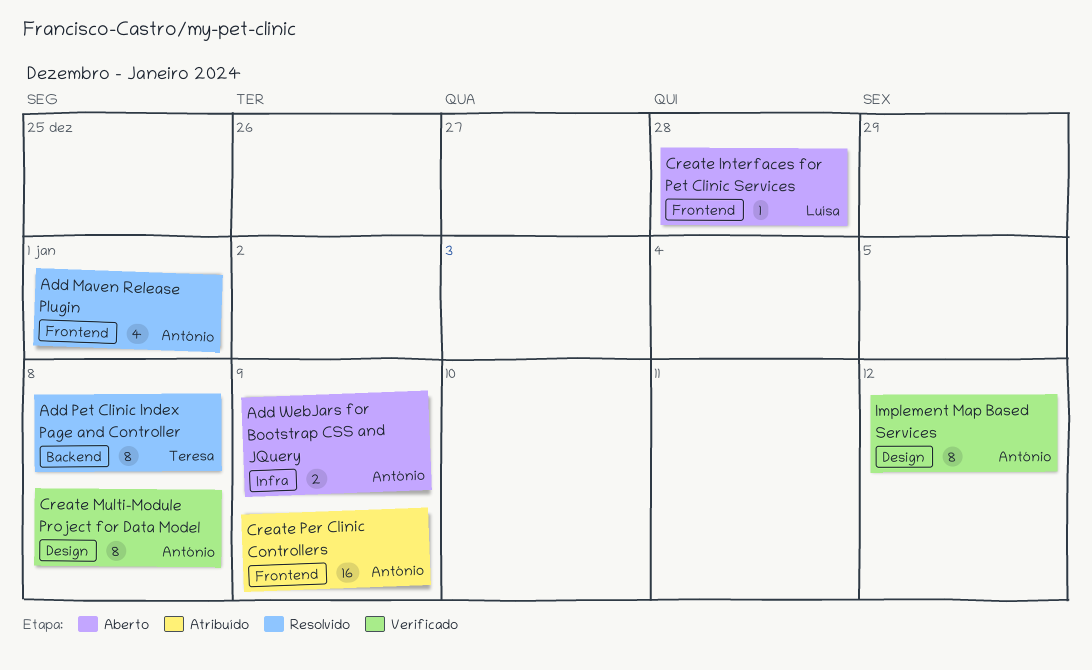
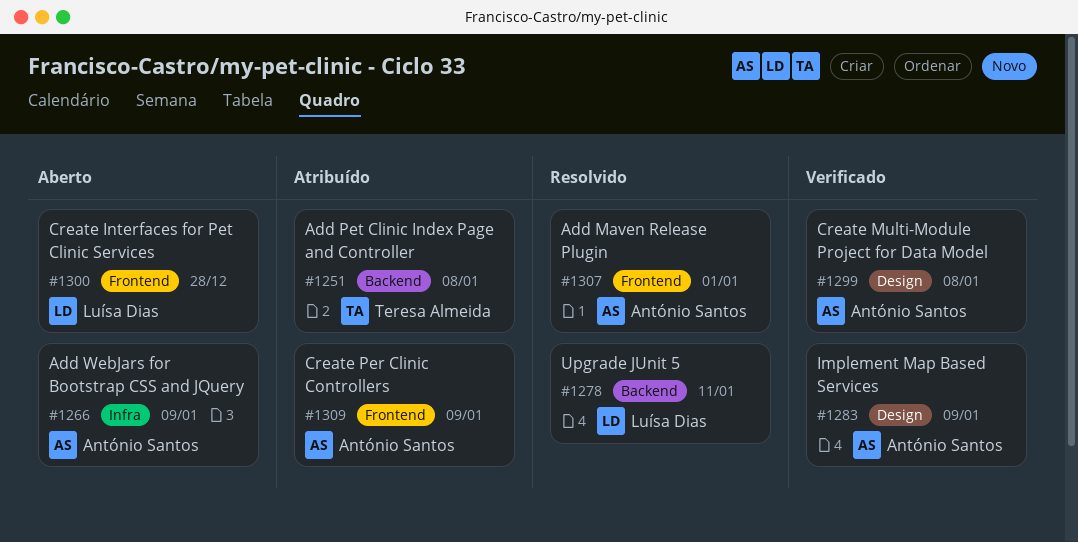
Add Pet Clinic Index Page and Controller, status: Resolvido -> Atribuído
Implement Map Based Services, due: Jan 12 -> Jan 9
Upgrade JUnit 5: none -> present

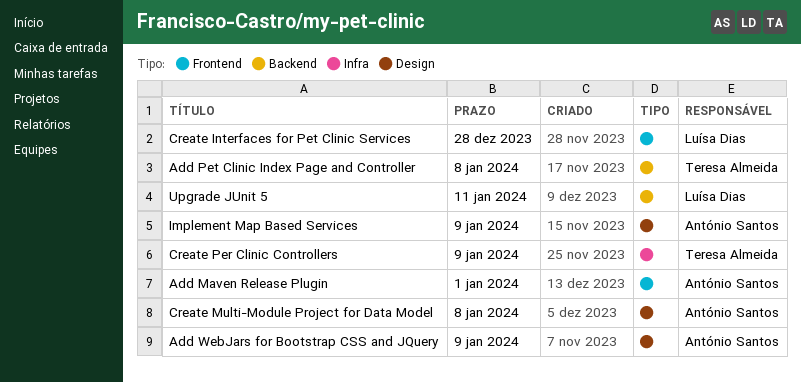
Add WebJars for Bootstrap CSS and JQuery, label: Infra -> Design
Create Per Clinic Controllers, owner: António Santos -> Teresa Almeida
Create Per Clinic Controllers, label: Frontend -> Infra

